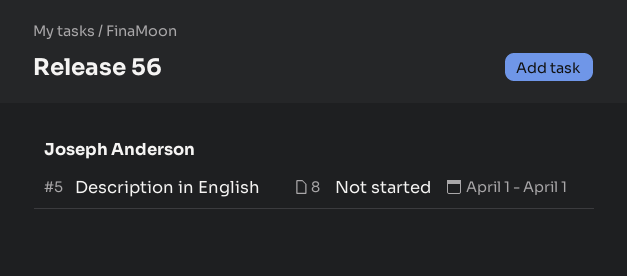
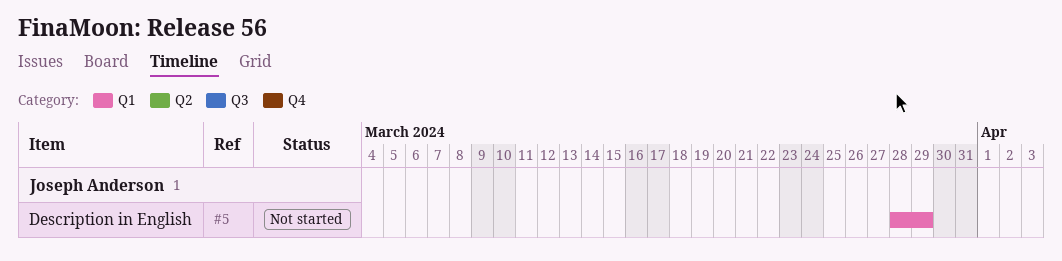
#5, start: Apr 1 -> Mar 28
#5, due: Apr 1 -> Mar 29

